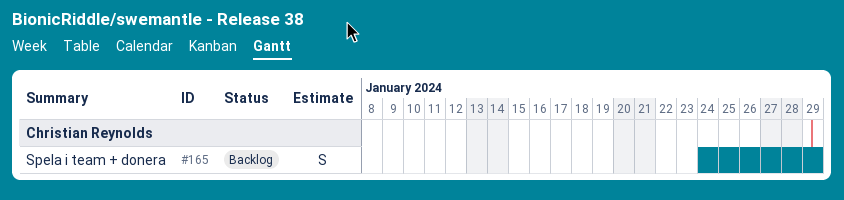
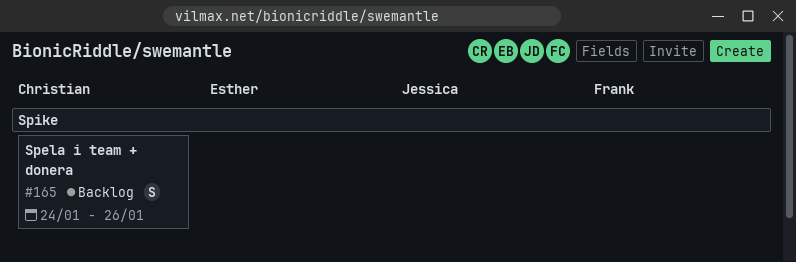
#165, due: Jan 29 -> Jan 26

